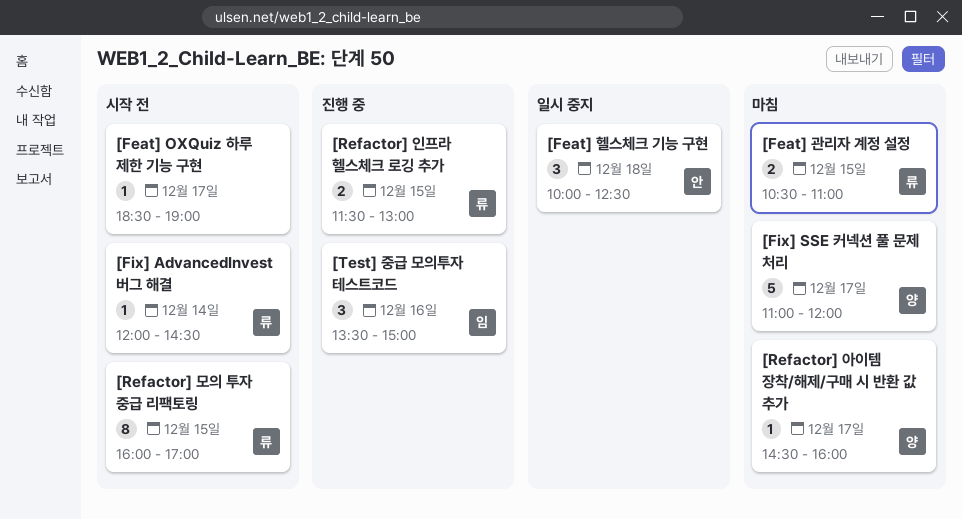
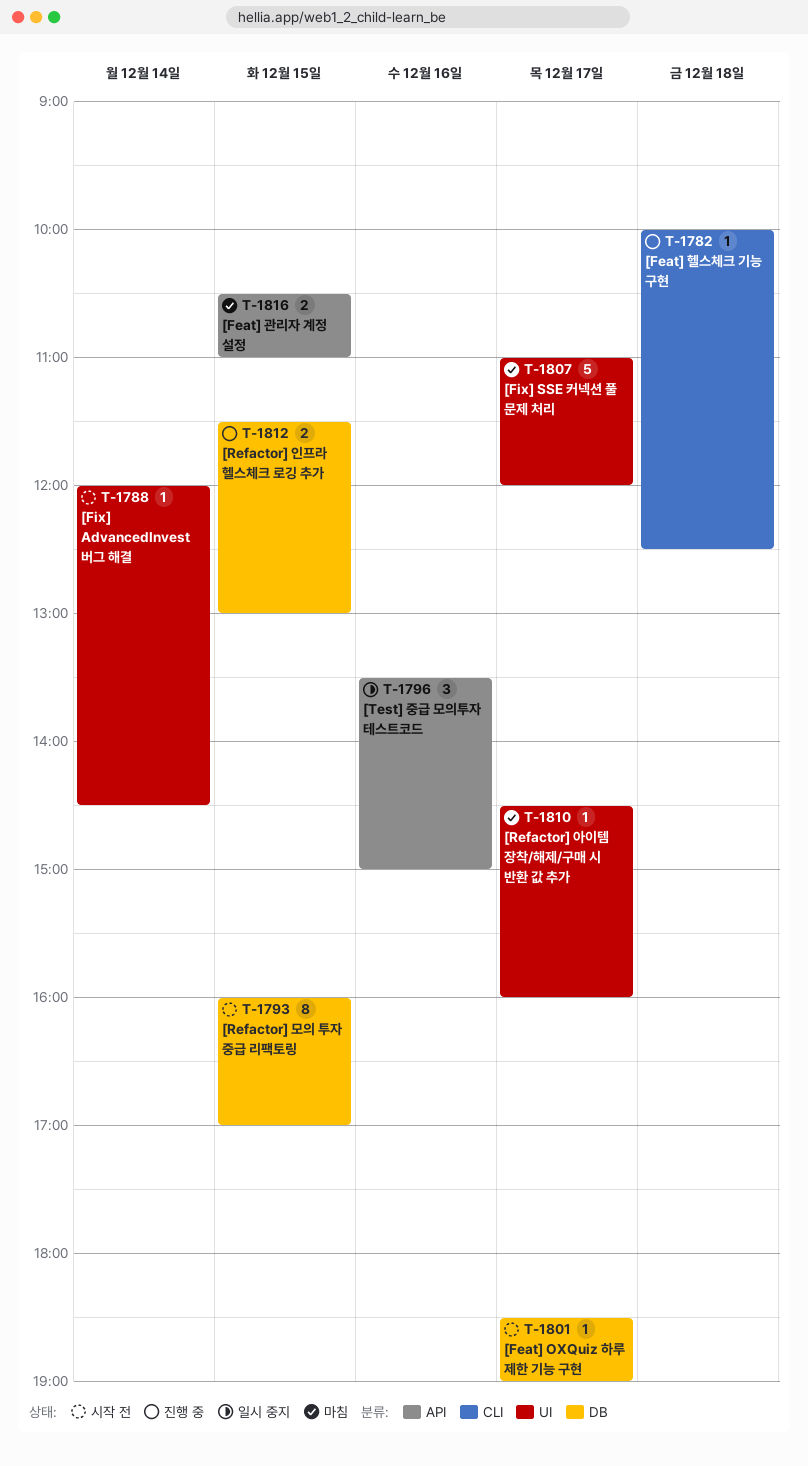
[Feat] 헬스체크 기능 구현, status: 일시 중지 -> 진행 중
[Feat] 헬스체크 기능 구현, estimate: 3 -> 1
[Test] 중급 모의투자 테스트코드, status: 진행 중 -> 일시 중지

